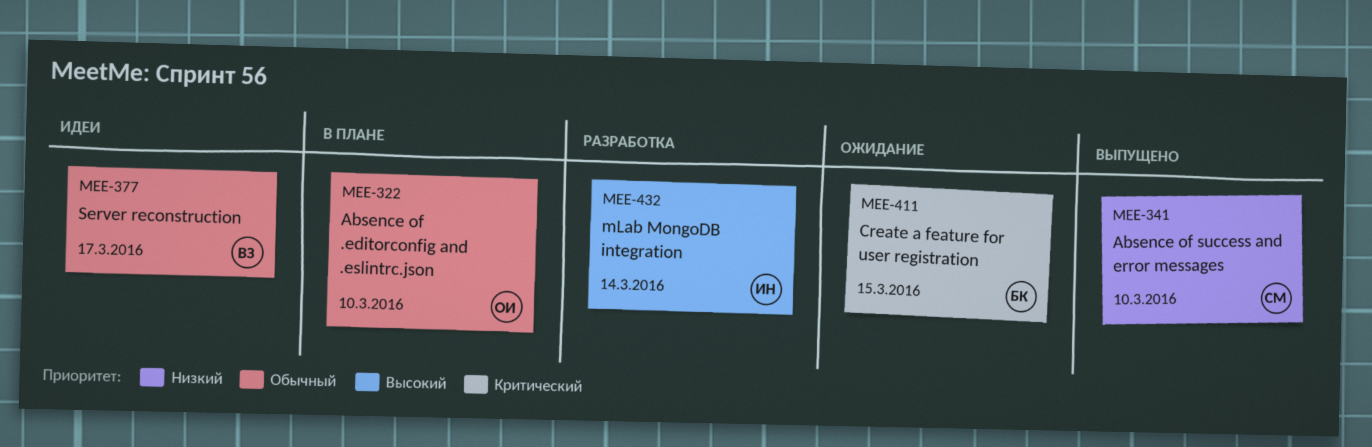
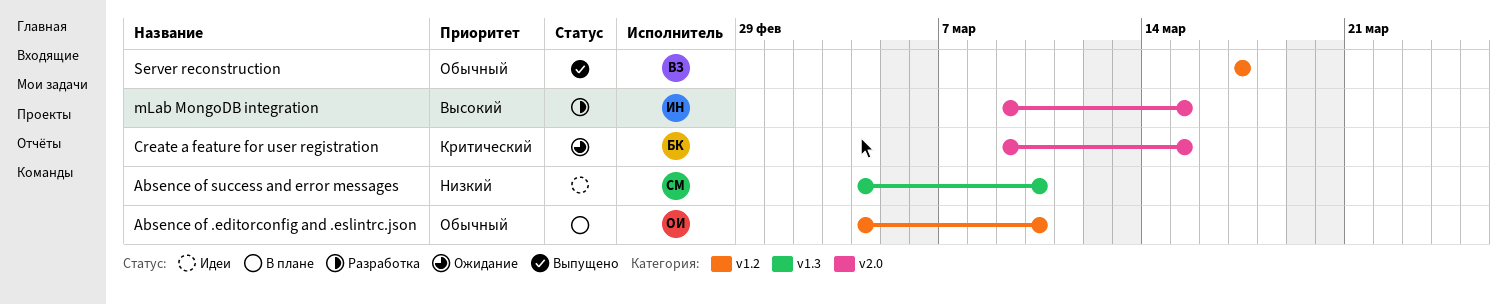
Absence of success and error messages, status: Выпущено -> Идеи
mLab MongoDB integration, due: Mar 14 -> Mar 15
Server reconstruction, status: Идеи -> Выпущено

